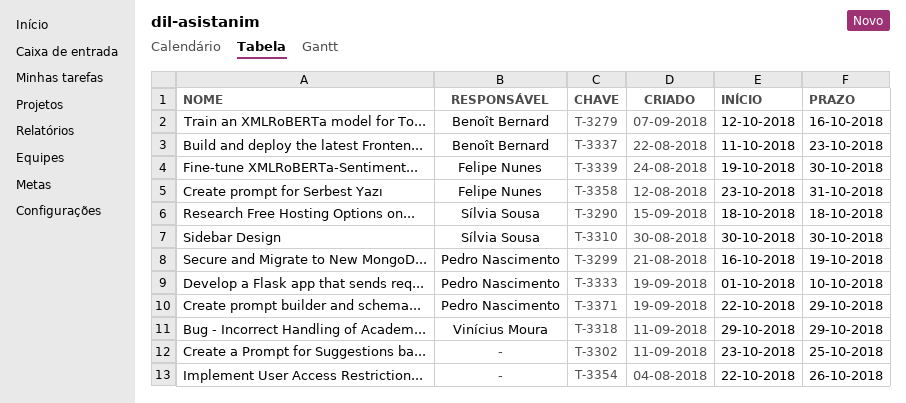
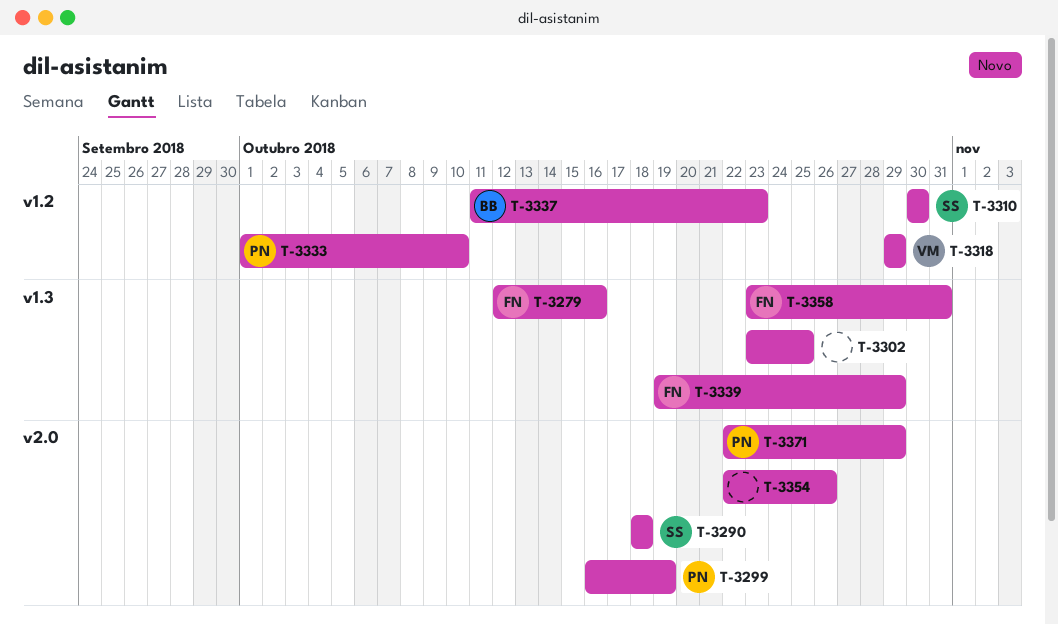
T-3279, owner: Benoît Bernard -> Felipe Nunes
T-3339, due: Oct 30 -> Oct 29

